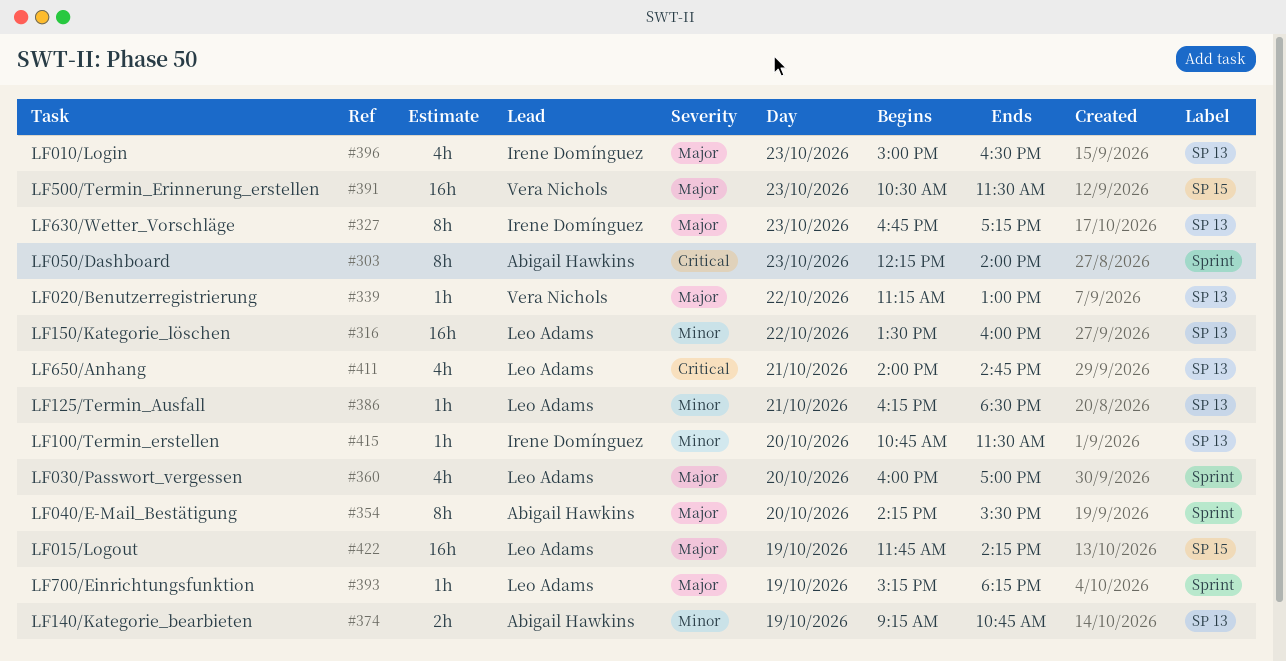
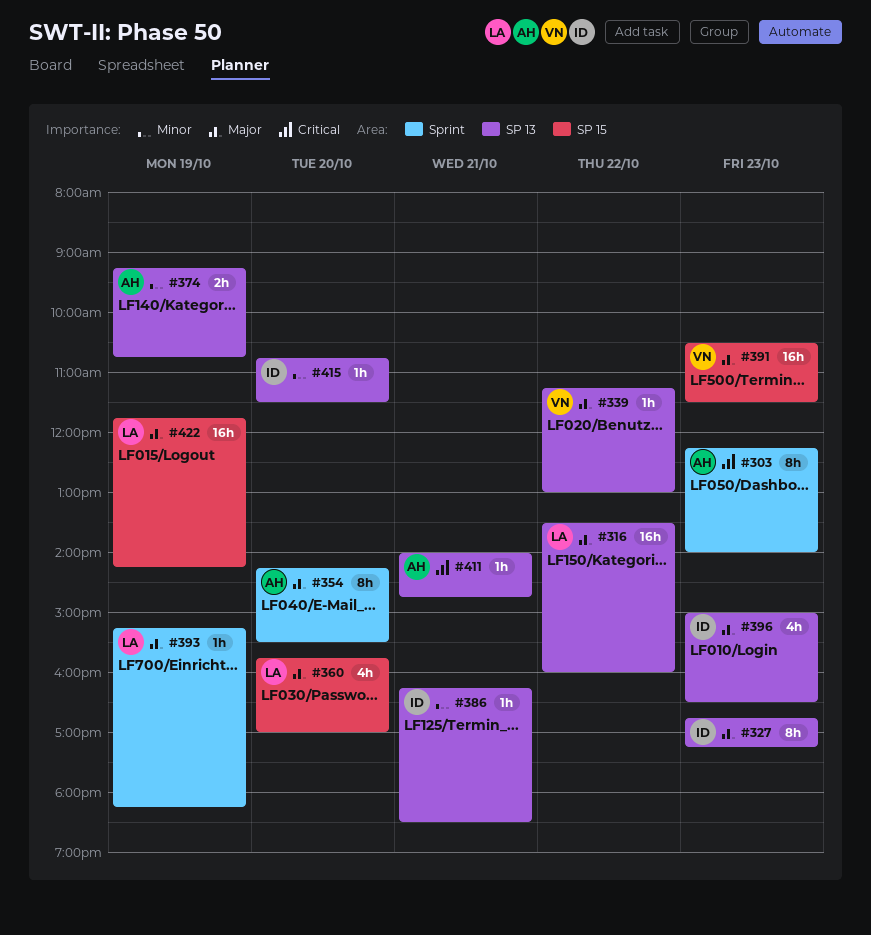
#316, priority: Minor -> Major
#360, label: Sprint -> SP 15
#360, begins: 16:00 -> 15:45
#386, owner: Leo Adams -> Irene Domínguez
#411, owner: Leo Adams -> Abigail Hawkins
#411, estimate: 4h -> 1h

